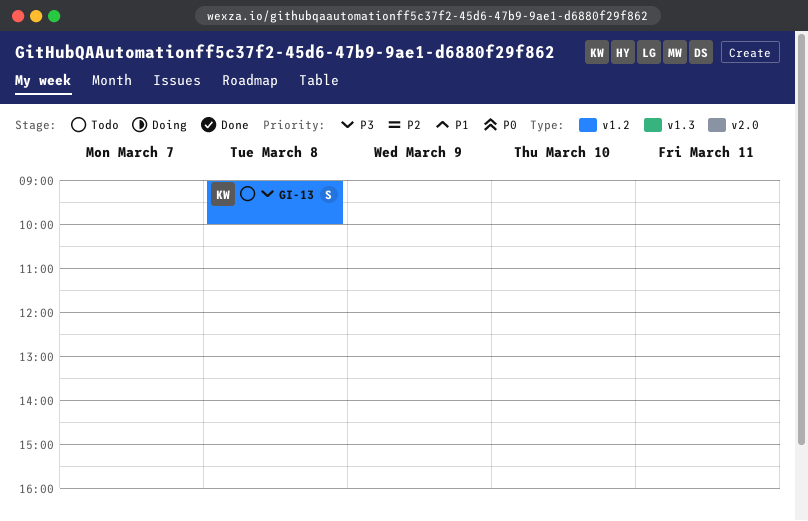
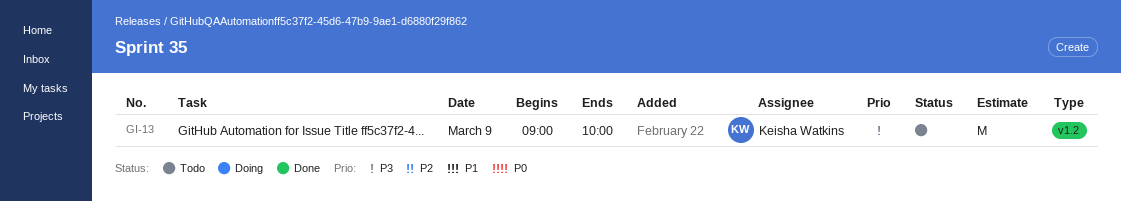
GI-13, estimate: S -> M
GI-13, day: Mar 8 -> Mar 9

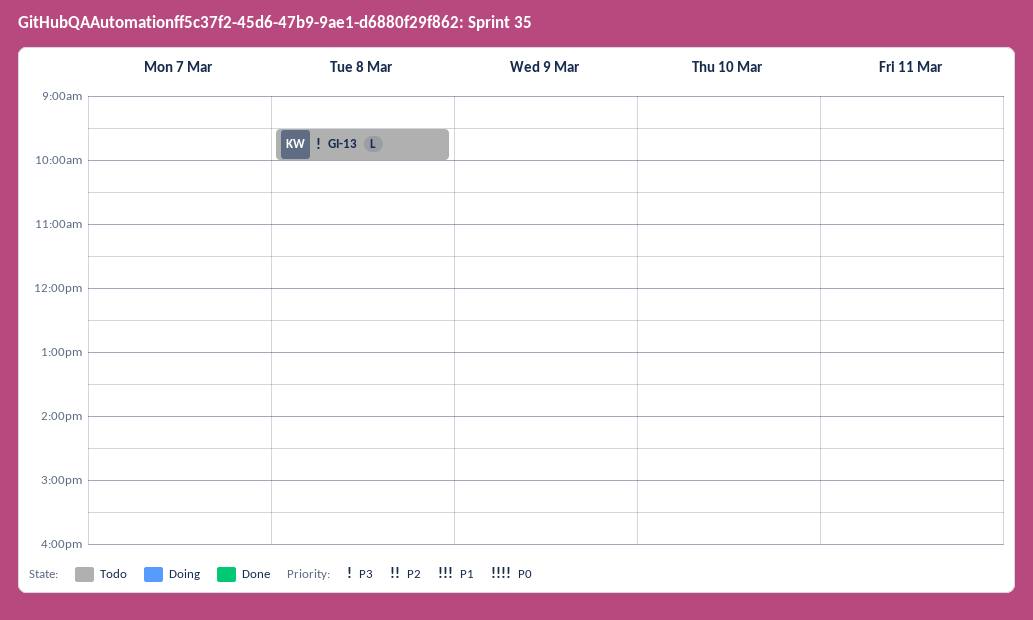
GI-13, estimate: M -> L
GI-13, day: Mar 9 -> Mar 8
GI-13, begins: 09:00 -> 09:30

